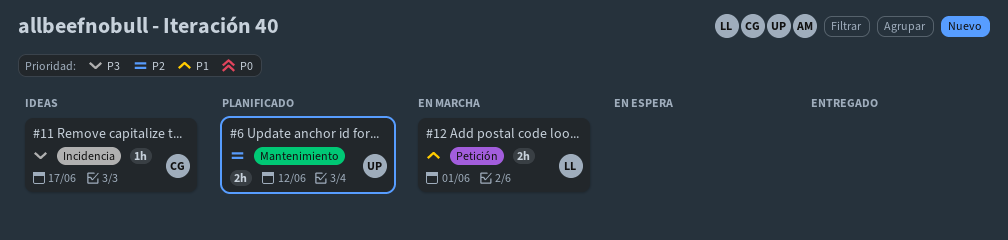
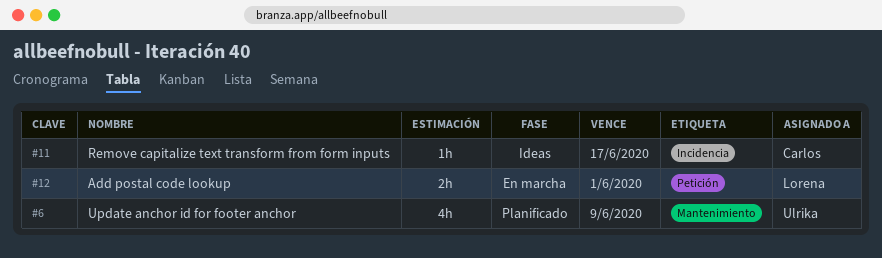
#6, estimate: 2h -> 4h
#6, due: Jun 12 -> Jun 9

